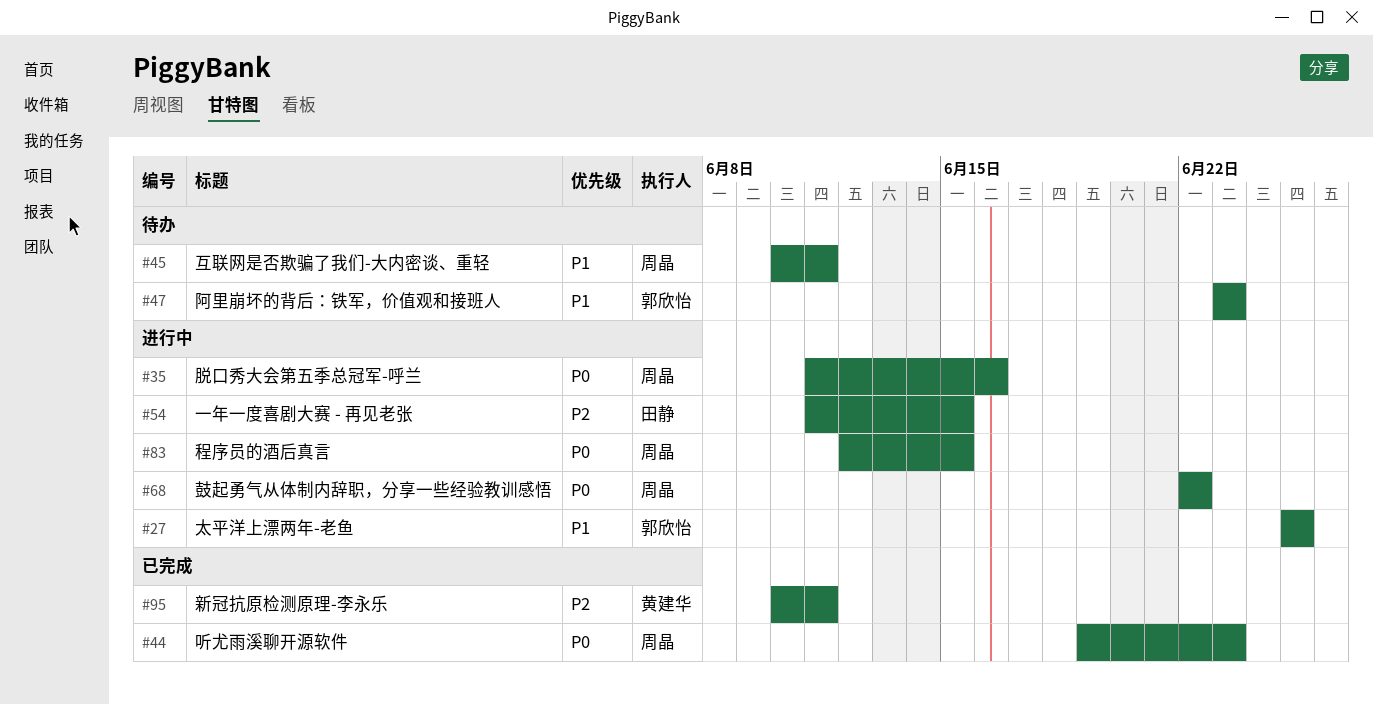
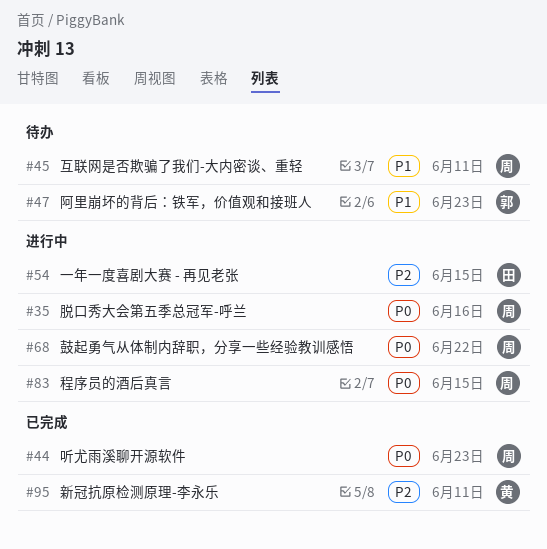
#27: present -> none

